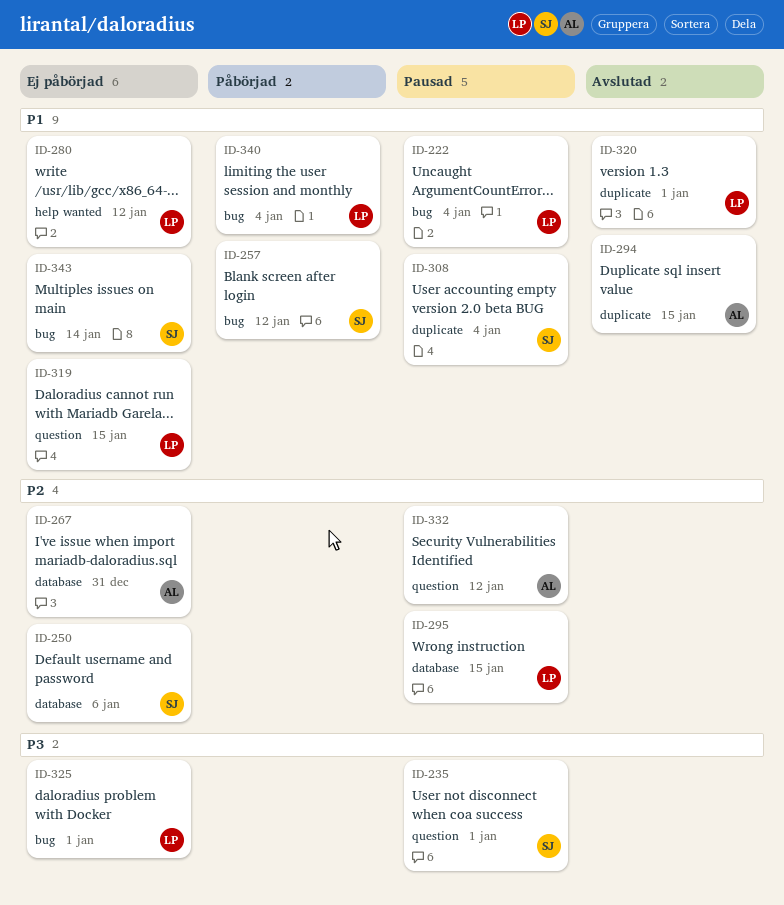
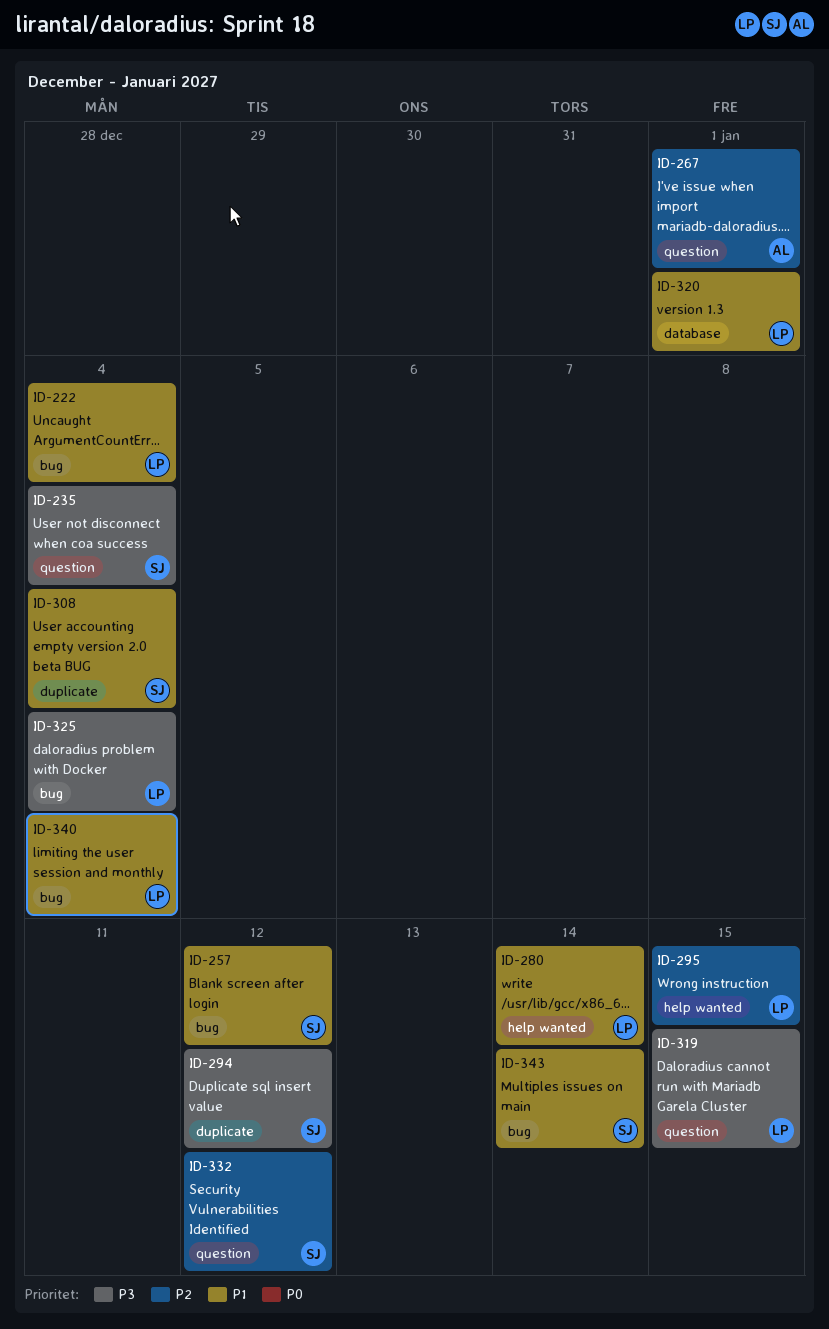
ID-235, due: Jan 1 -> Jan 4
ID-250: present -> none
ID-267, label: database -> question
ID-267, due: Dec 31 -> Jan 1
ID-280, due: Jan 12 -> Jan 14
ID-294, owner: AL -> SJ
ID-294, priority: P1 -> P3
ID-294, due: Jan 15 -> Jan 12
ID-295, label: database -> help wanted
ID-319, priority: P1 -> P3
ID-320, label: duplicate -> database
ID-325, due: Jan 1 -> Jan 4
ID-332, owner: AL -> SJ

